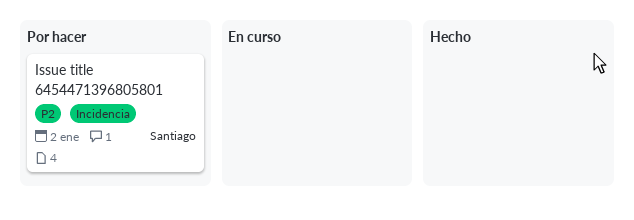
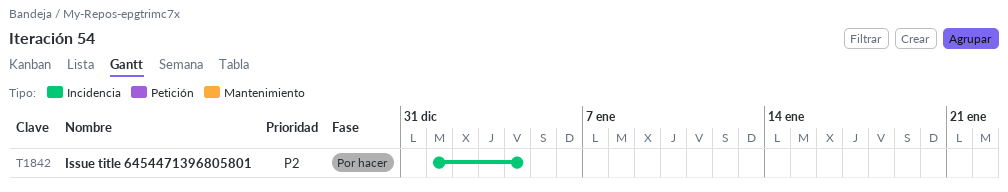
Issue title 6454471396805801, due: Jan 2 -> Jan 4

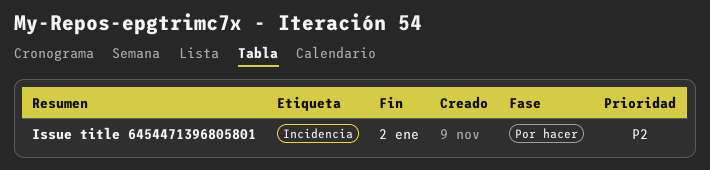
Issue title 6454471396805801, due: Jan 4 -> Jan 2

